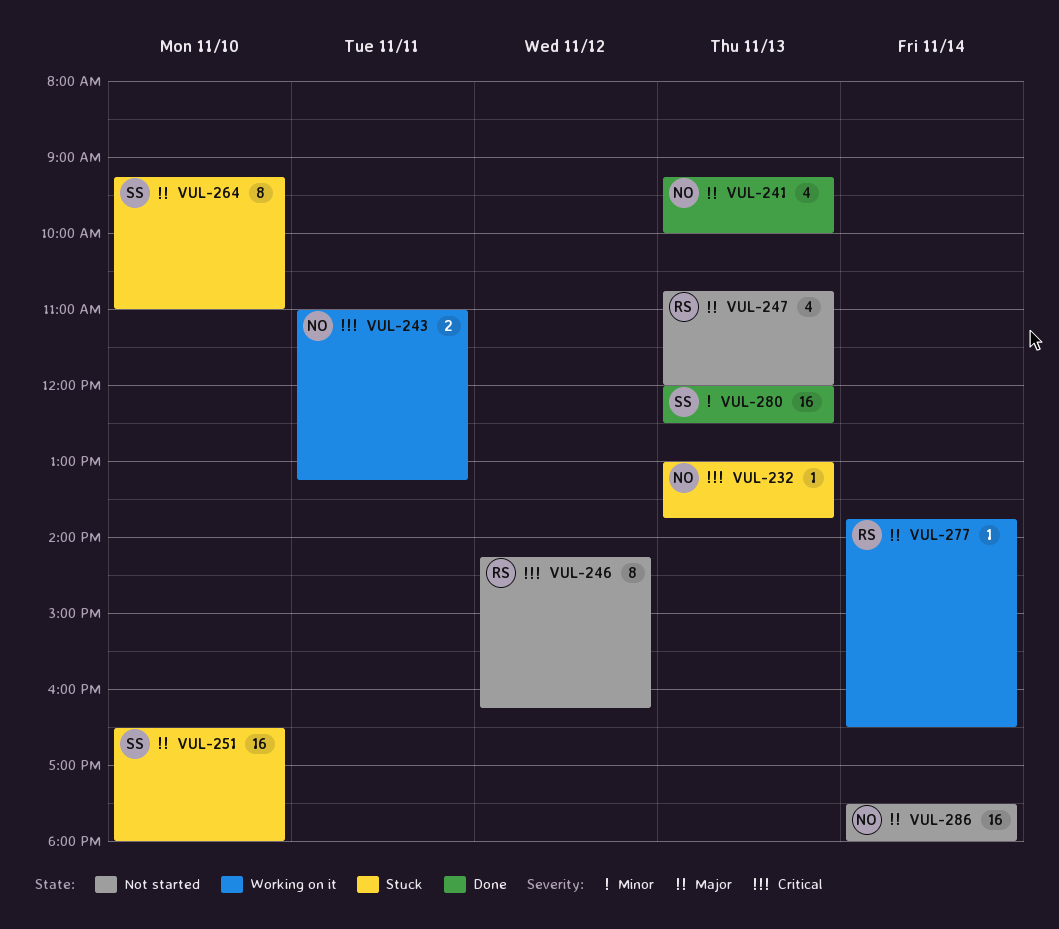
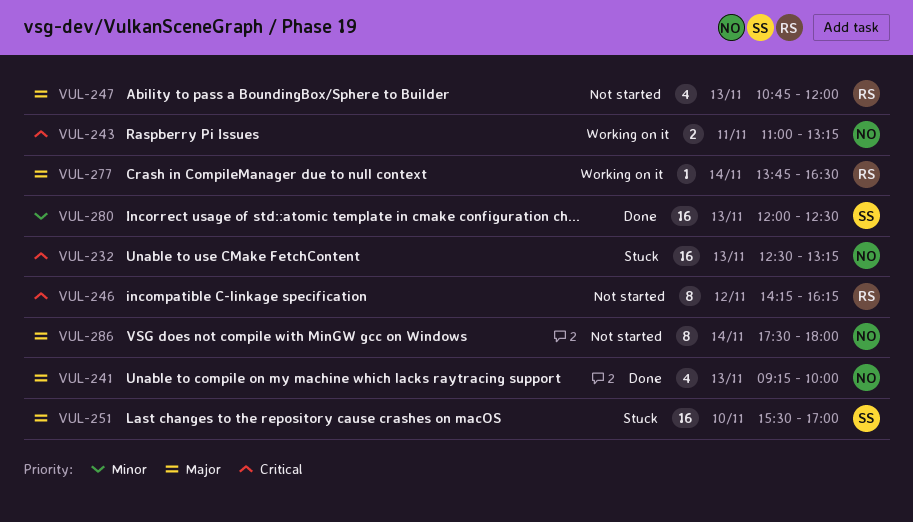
VUL-232, estimate: 1 -> 16
VUL-232, begins: 13:00 -> 12:30
VUL-232, ends: 13:45 -> 13:15
VUL-251, begins: 16:30 -> 15:30
VUL-251, ends: 18:00 -> 17:00
VUL-264: present -> none
VUL-286, estimate: 16 -> 8

